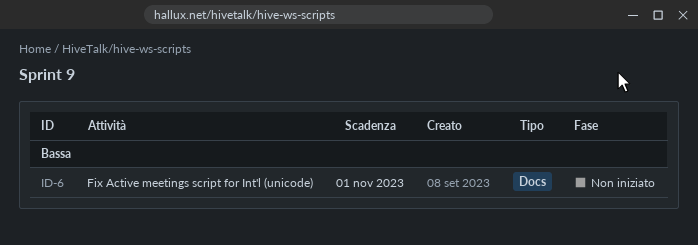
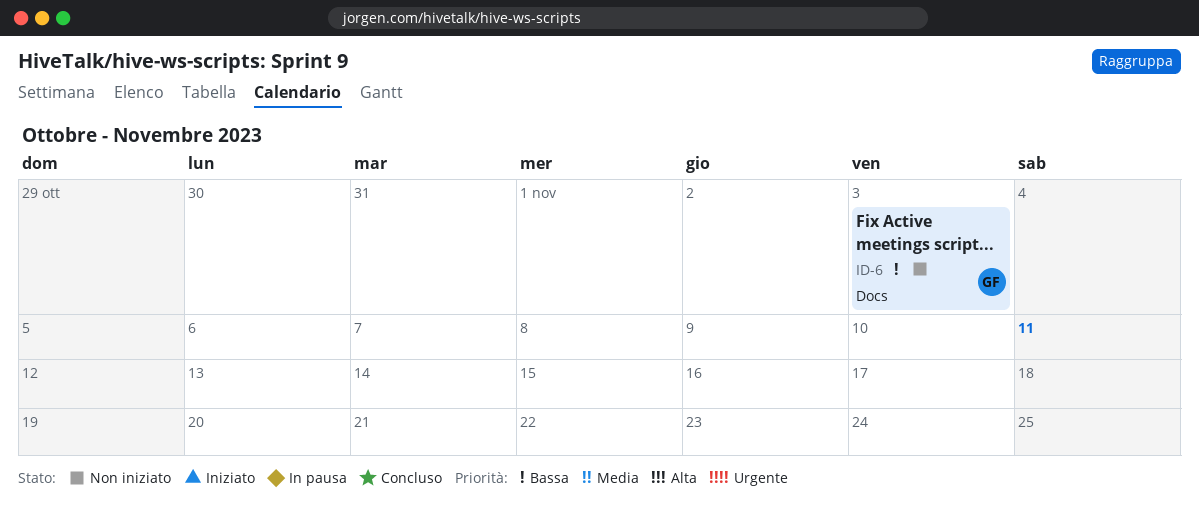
ID-6, due: Nov 1 -> Nov 3

